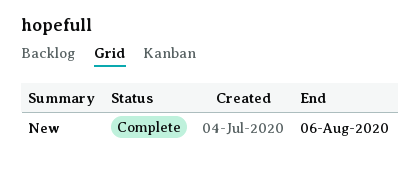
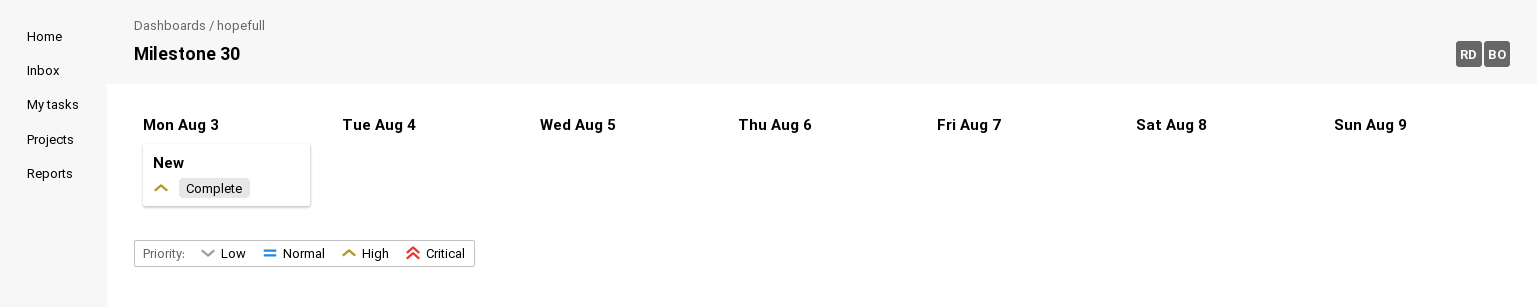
New, due: Aug 6 -> Aug 3

